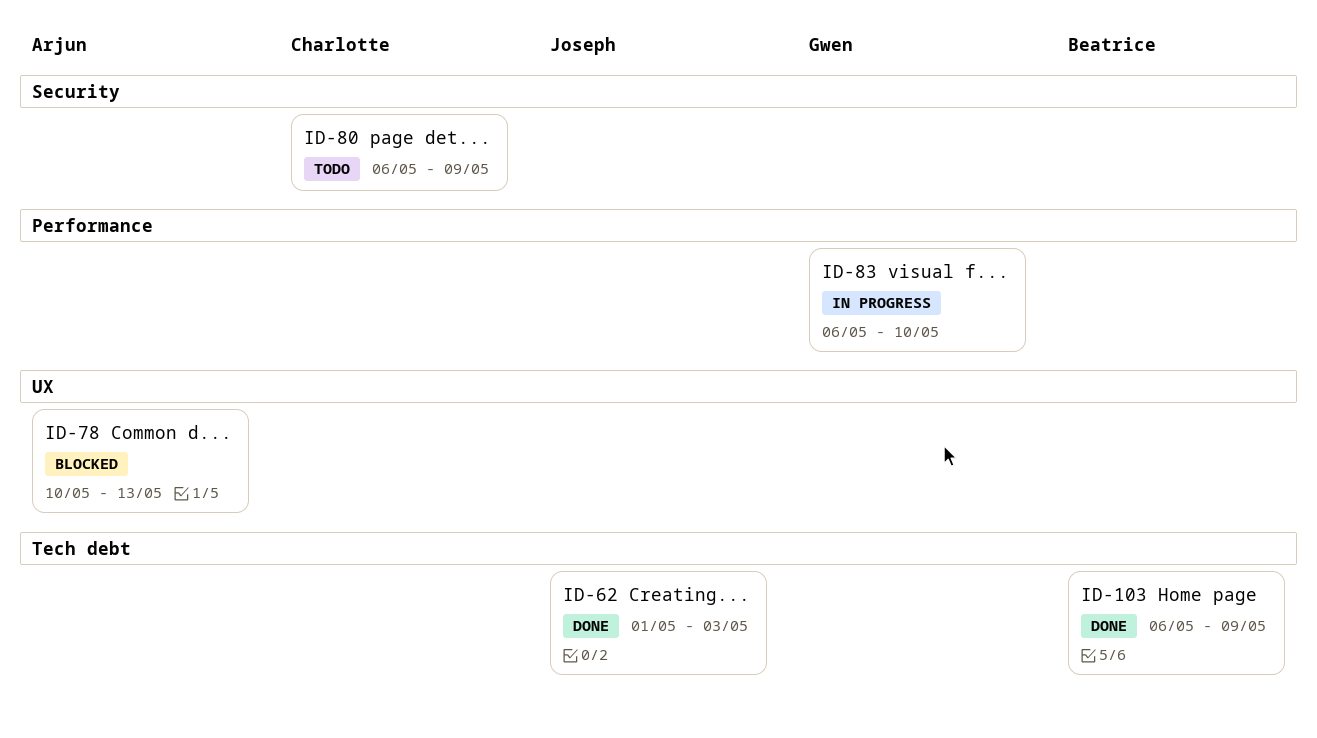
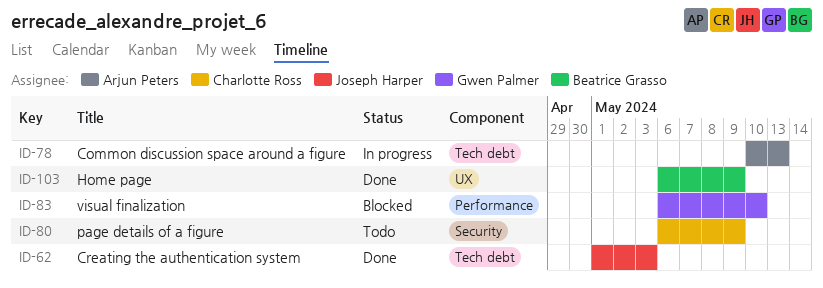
ID-78, status: Blocked -> In progress
ID-78, label: UX -> Tech debt
ID-83, status: In progress -> Blocked
ID-103, label: Tech debt -> UX

